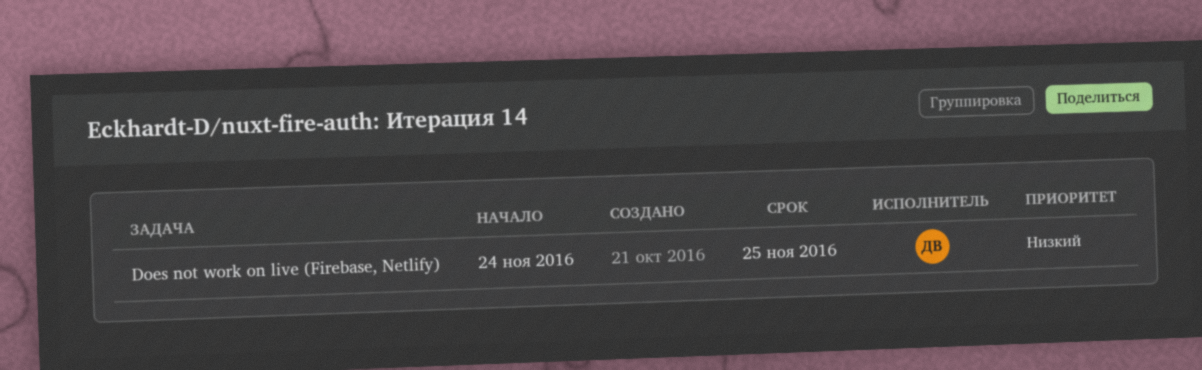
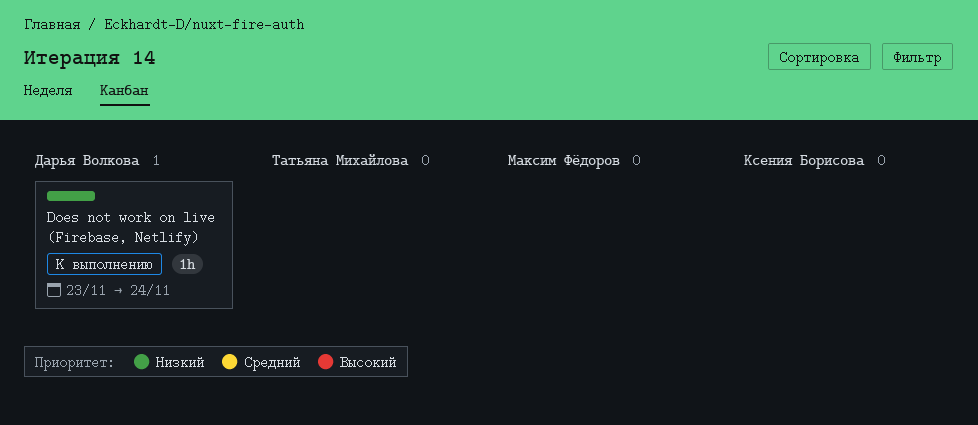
Does not work on live (Firebase, Netlify), start: Nov 24 -> Nov 23
Does not work on live (Firebase, Netlify), due: Nov 25 -> Nov 24

